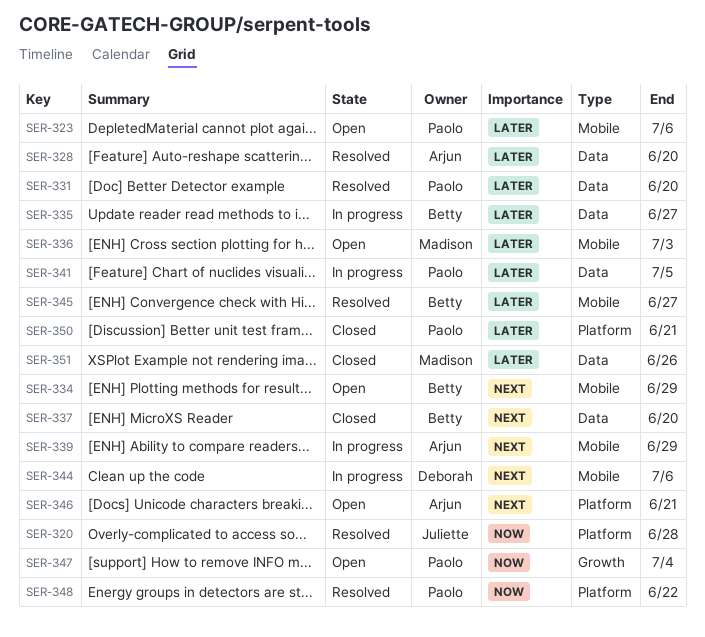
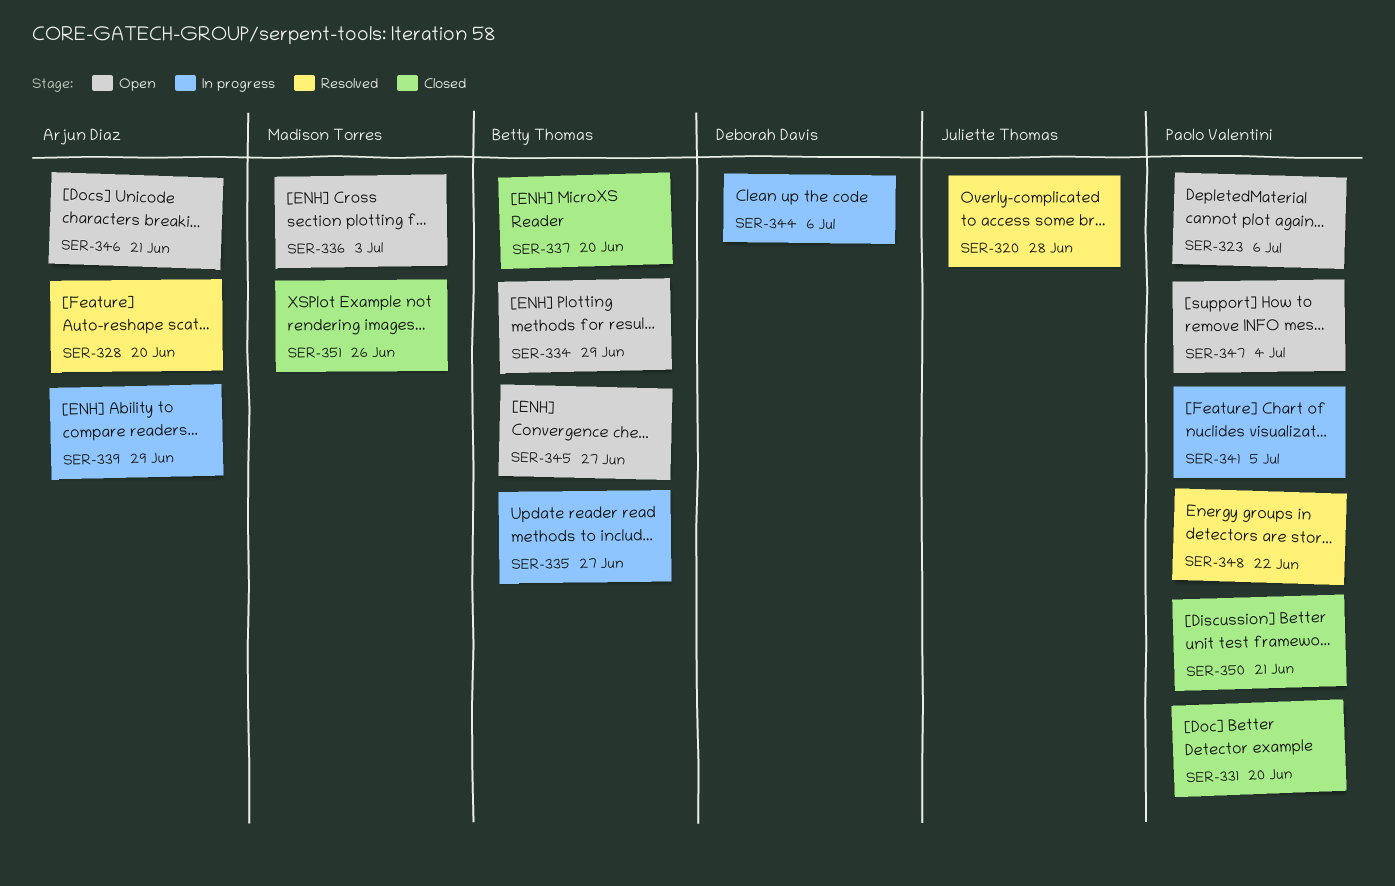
SER-331, status: Resolved -> Closed
SER-345, status: Resolved -> Open

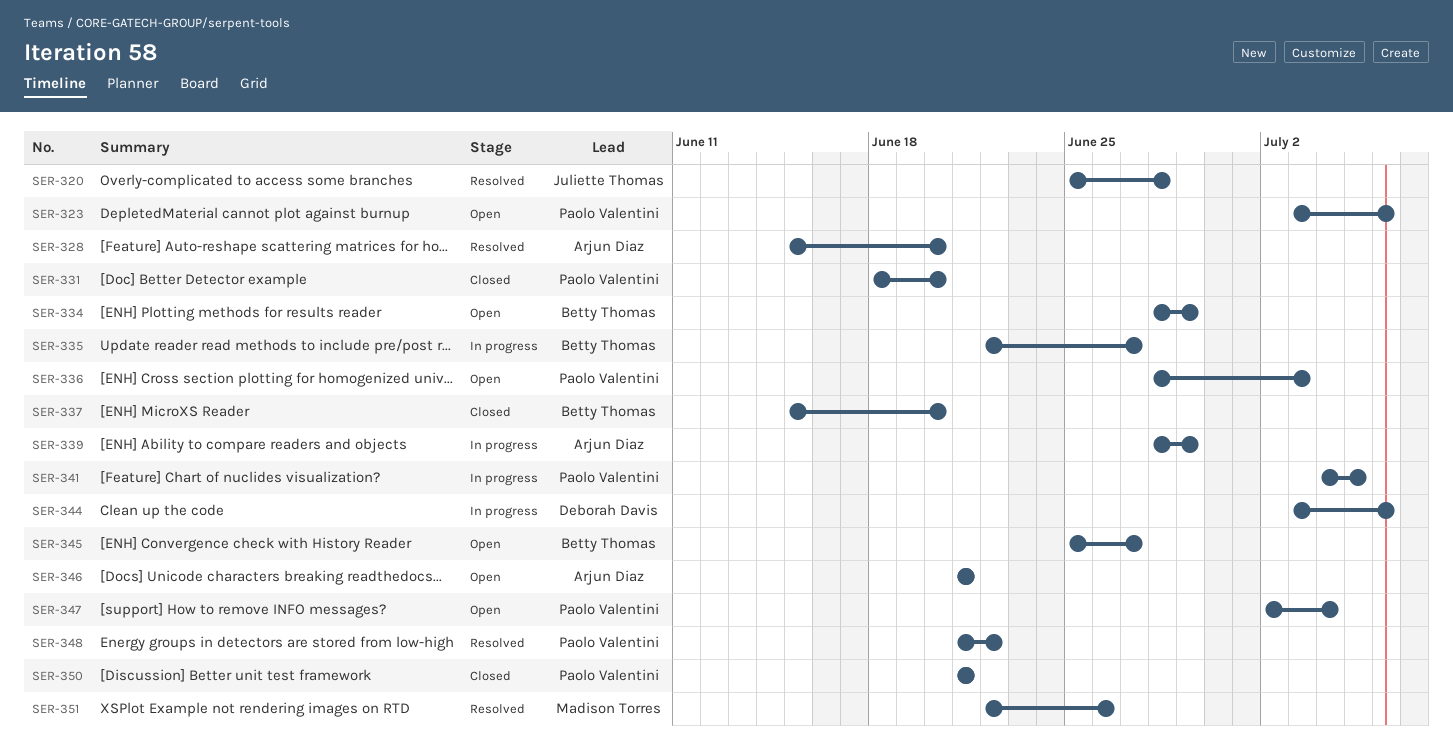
SER-336, owner: Madison Torres -> Paolo Valentini
SER-351, status: Closed -> Resolved

